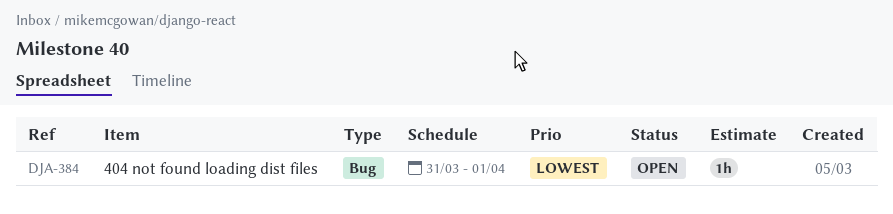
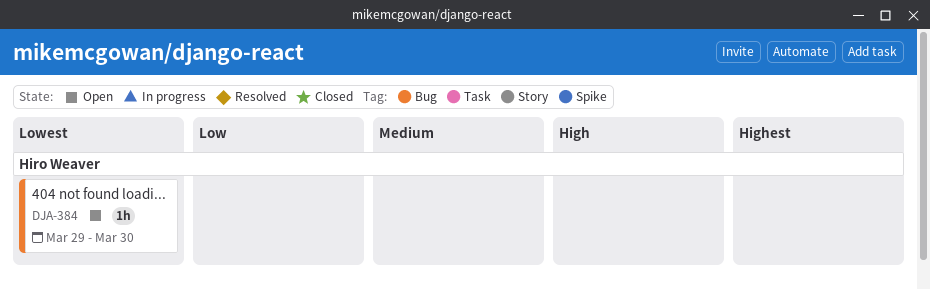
DJA-384, start: Mar 31 -> Mar 29
DJA-384, due: Apr 1 -> Mar 30

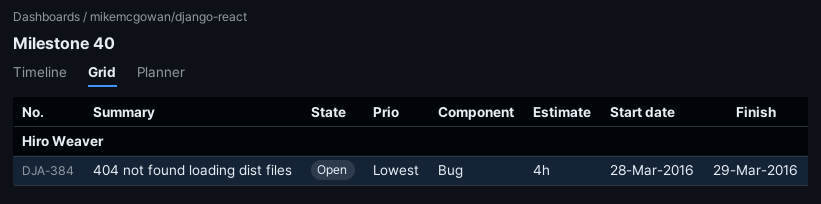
DJA-384, estimate: 1h -> 4h
DJA-384, start: Mar 29 -> Mar 28
DJA-384, due: Mar 30 -> Mar 29

